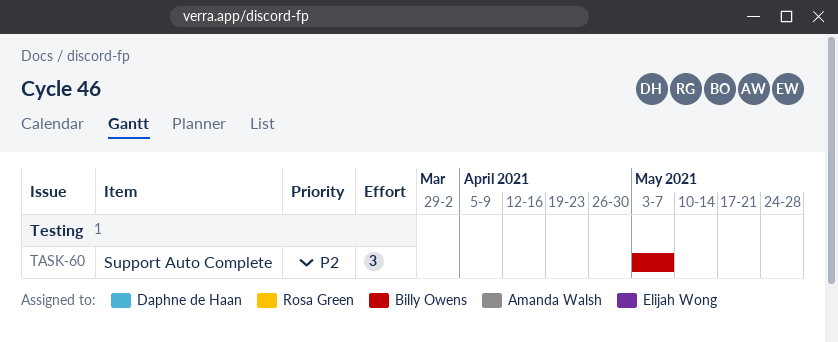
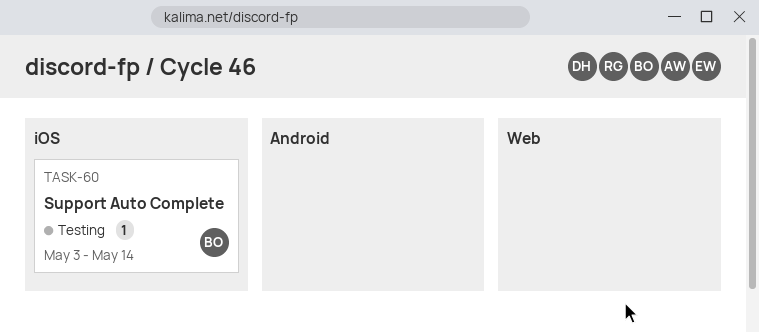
TASK-60, estimate: 3 -> 1
TASK-60, due: May 7 -> May 14

